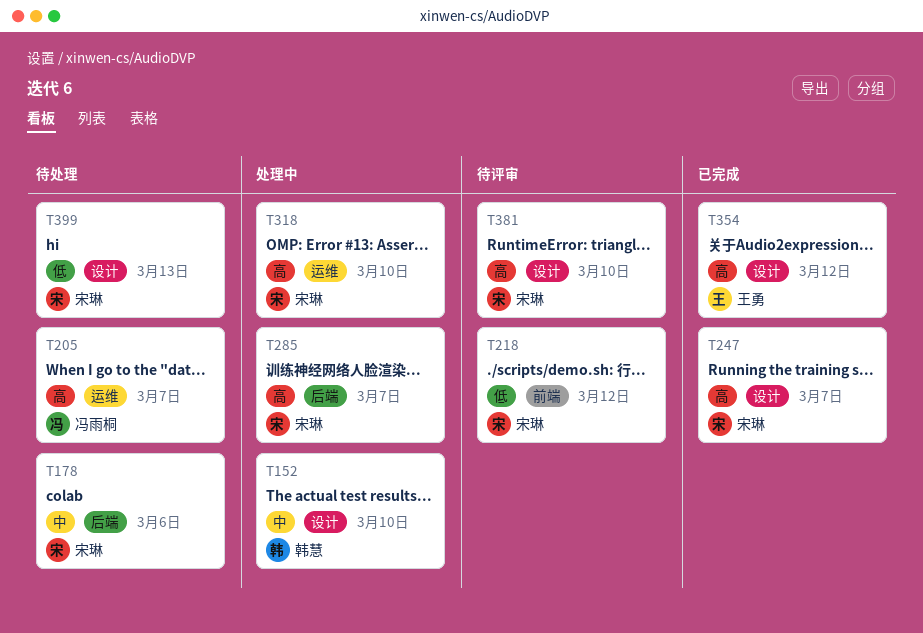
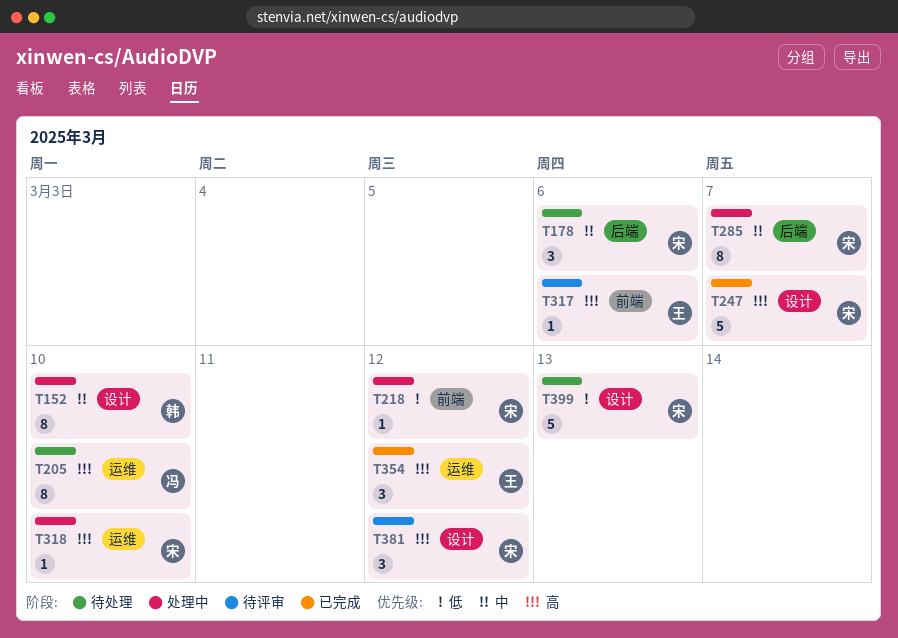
T205, due: Mar 7 -> Mar 10
T218, status: 待评审 -> 处理中
T285, priority: 高 -> 中
T317: none -> present
T354, label: 设计 -> 运维
T381, due: Mar 10 -> Mar 12

